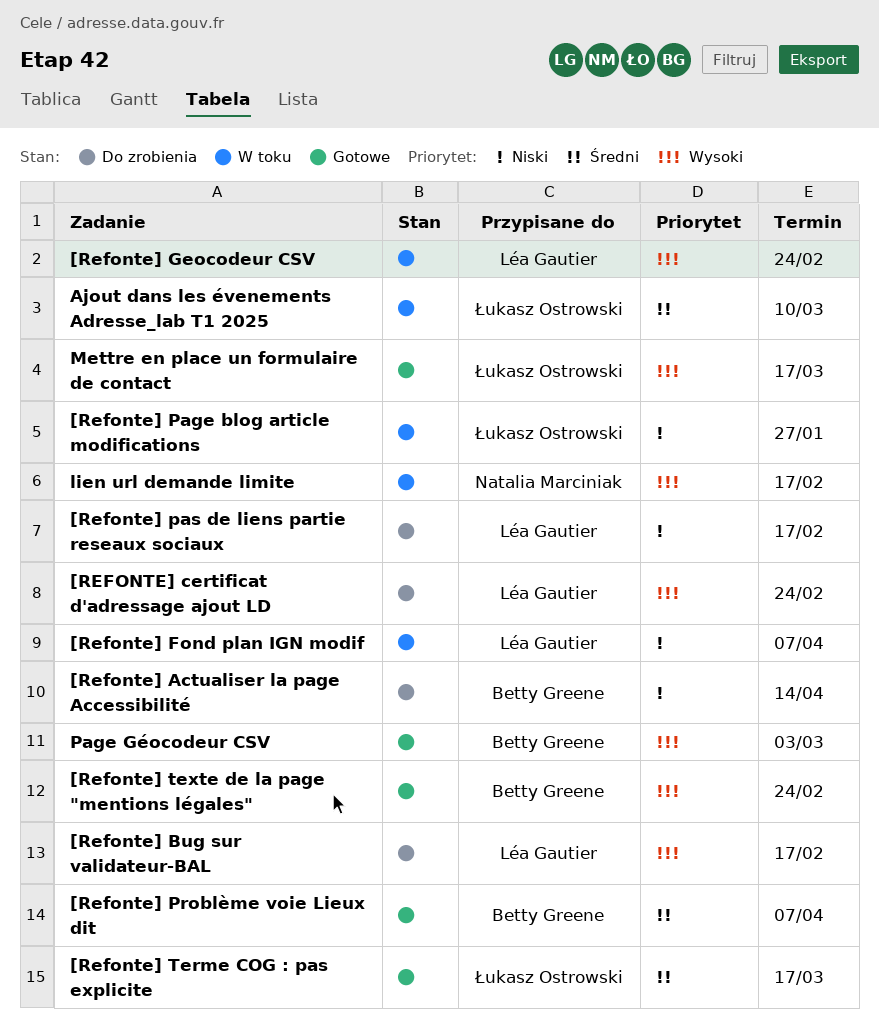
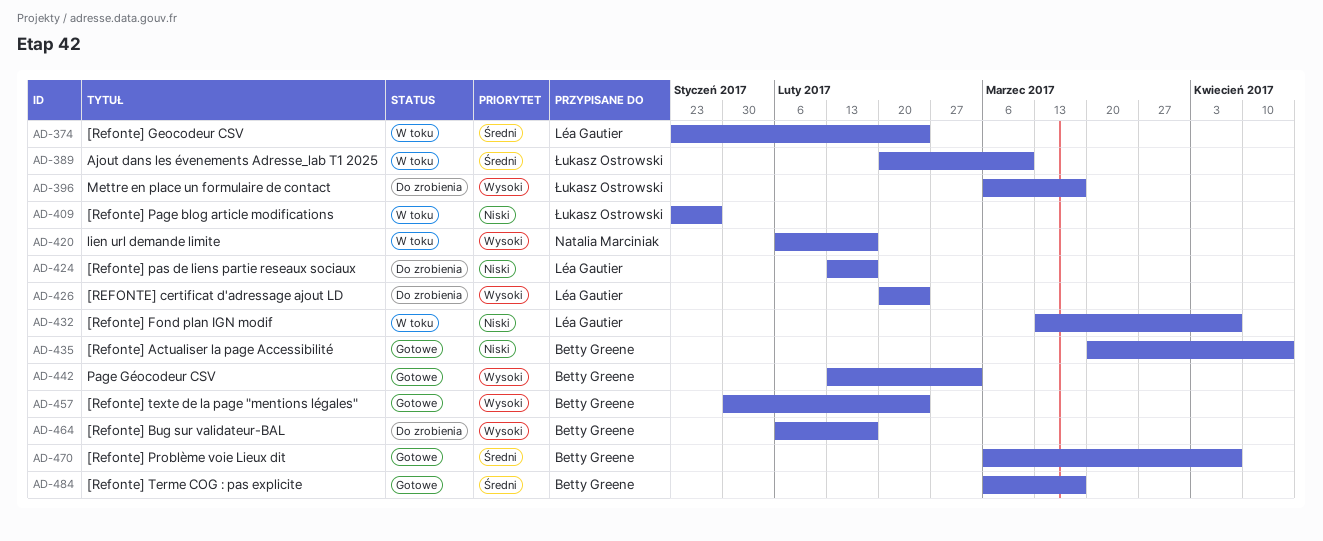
[Refonte] Actualiser la page Accessibilité, status: Do zrobienia -> Gotowe
[Refonte] Bug sur validateur-BAL, owner: Léa Gautier -> Betty Greene
[Refonte] Geocodeur CSV, priority: Wysoki -> Średni
[Refonte] Terme COG : pas explicite, owner: Łukasz Ostrowski -> Betty Greene
Mettre en place un formulaire de contact, status: Gotowe -> Do zrobienia

